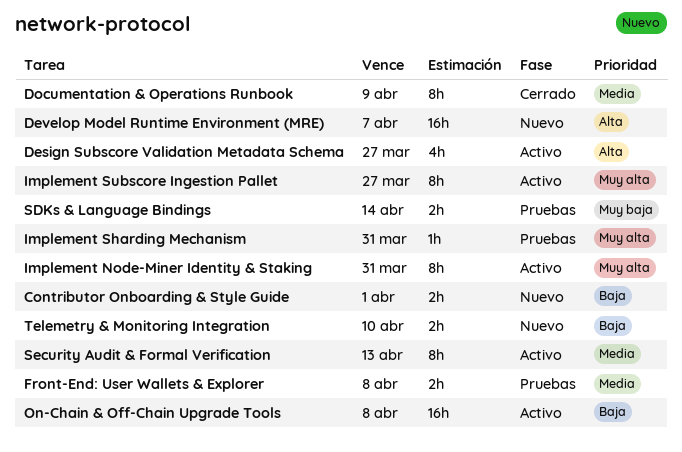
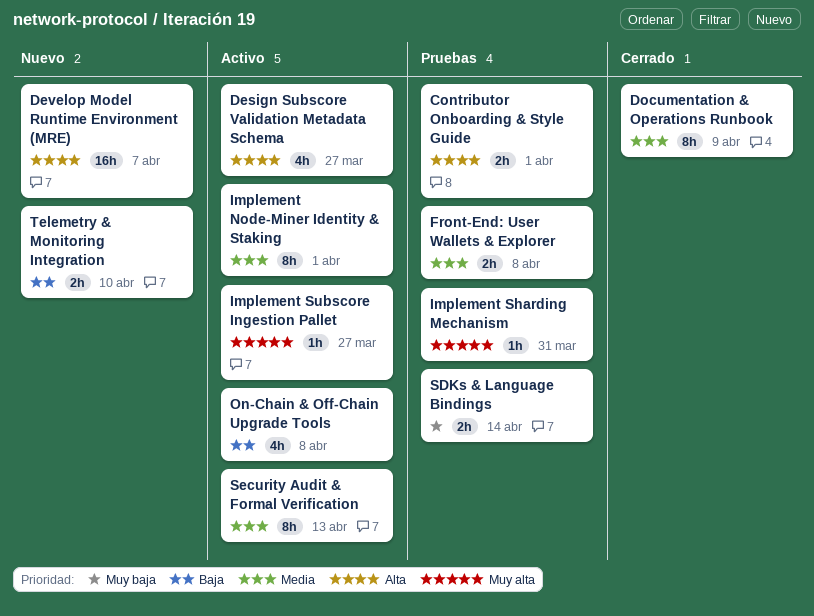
Contributor Onboarding & Style Guide, status: Nuevo -> Pruebas
Contributor Onboarding & Style Guide, priority: Baja -> Alta
Implement Node-Miner Identity & Staking, priority: Muy alta -> Media
Implement Node-Miner Identity & Staking, due: Mar 31 -> Apr 1
Implement Subscore Ingestion Pallet, estimate: 8h -> 1h
On-Chain & Off-Chain Upgrade Tools, estimate: 16h -> 4h

